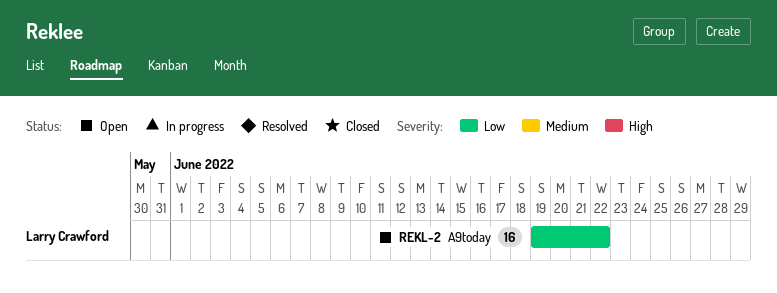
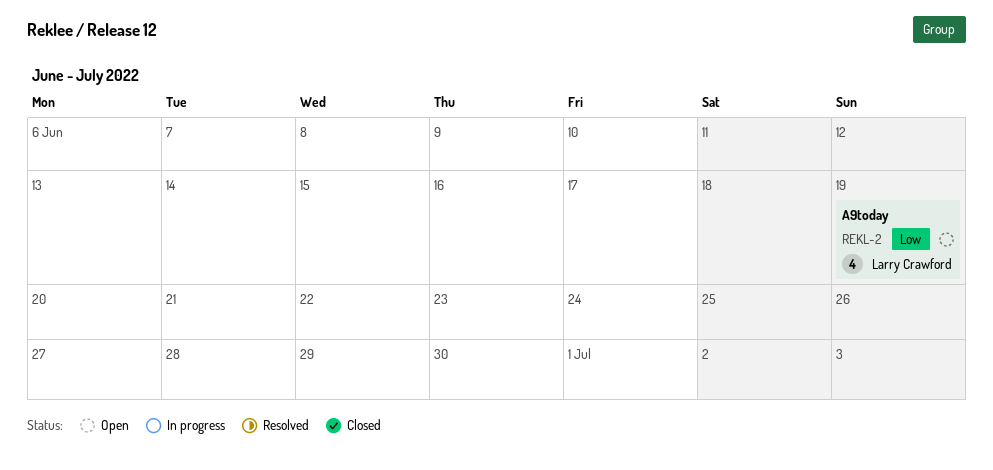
REKL-2, estimate: 16 -> 4
REKL-2, due: Jun 22 -> Jun 19

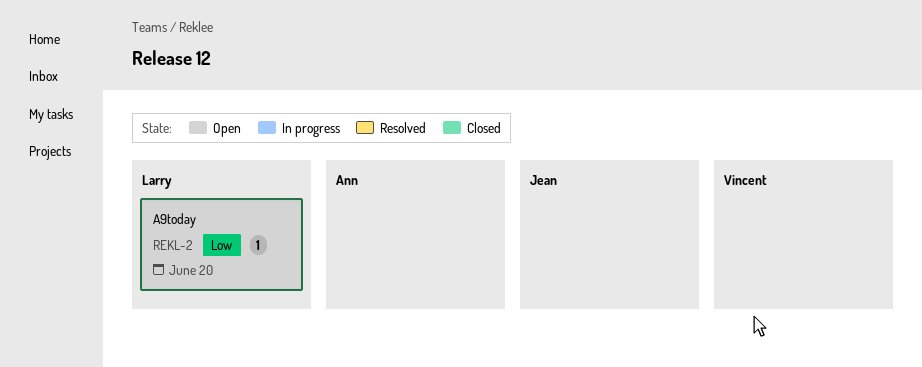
REKL-2, estimate: 4 -> 1
REKL-2, due: Jun 19 -> Jun 20

